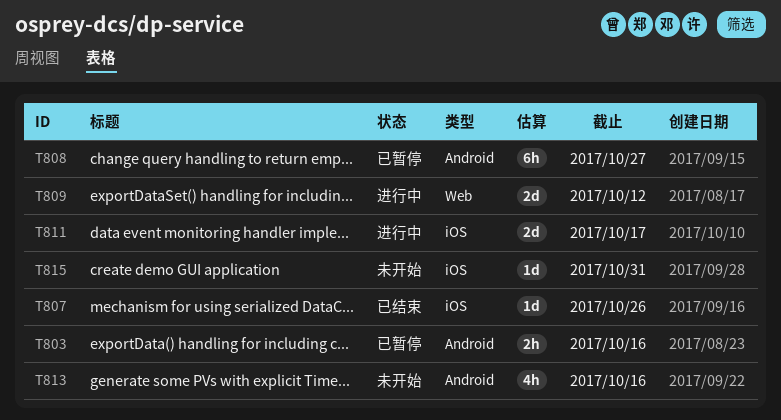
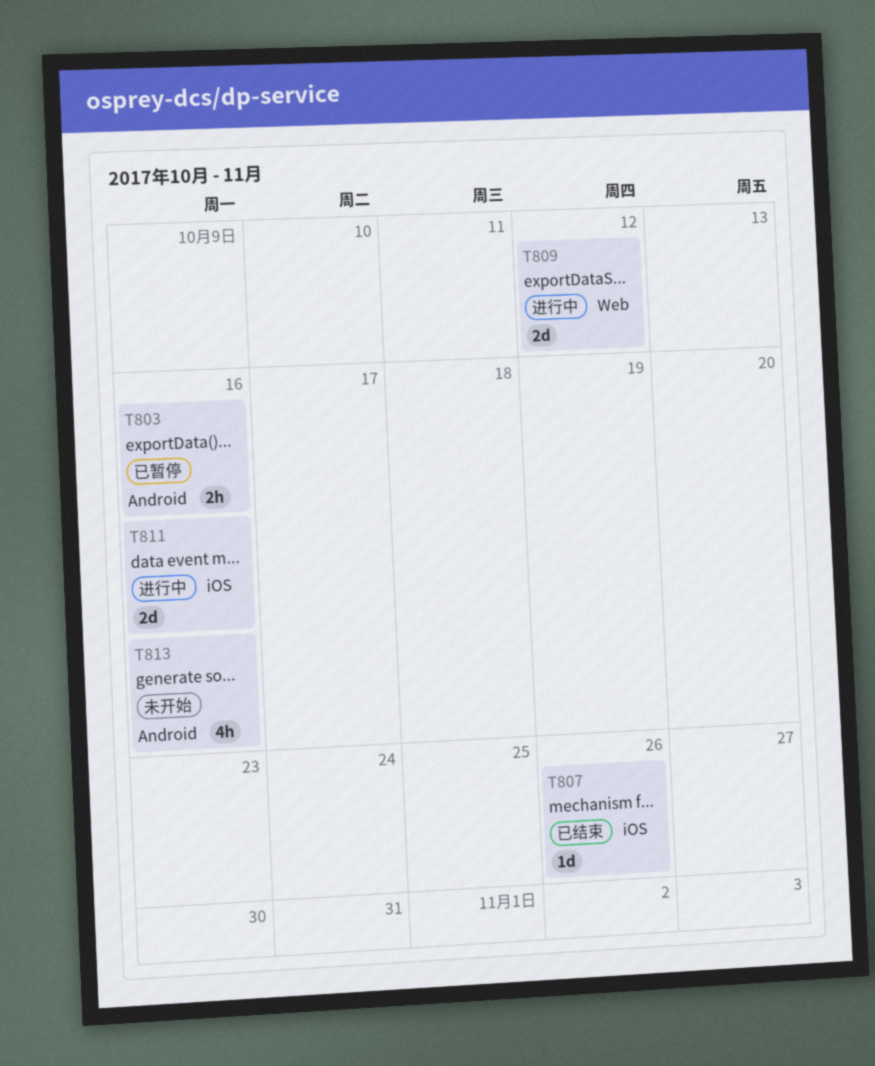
T808: present -> none
T811, due: Oct 17 -> Oct 16
T815: present -> none

